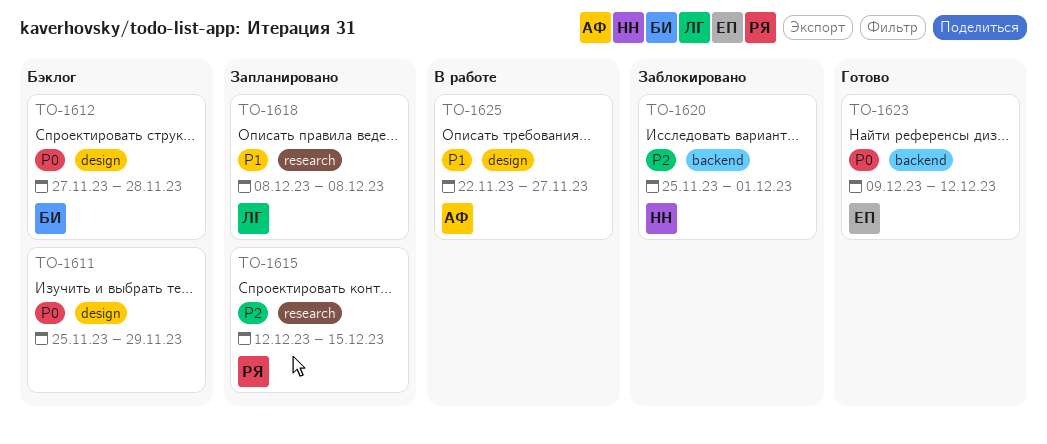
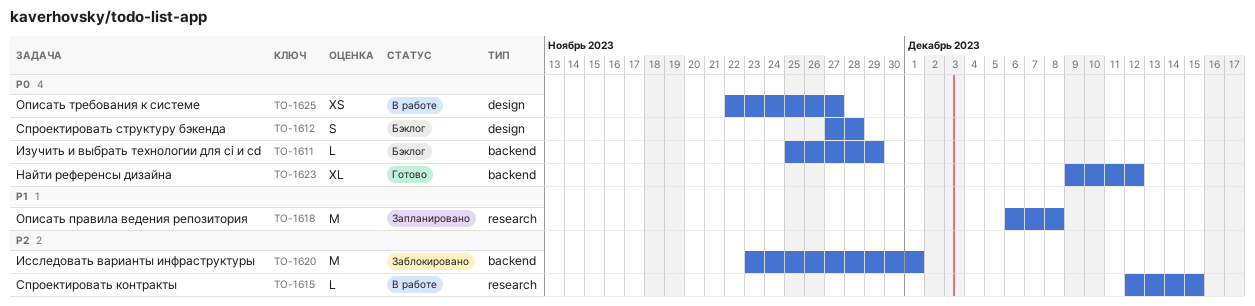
TO-1611, label: design -> backend
TO-1615, status: Запланировано -> В работе
TO-1618, start: Dec 8 -> Dec 6
TO-1620, start: Nov 25 -> Nov 23
TO-1625, priority: P1 -> P0

